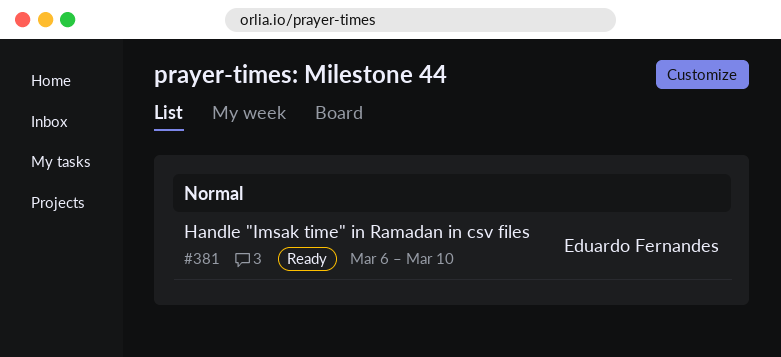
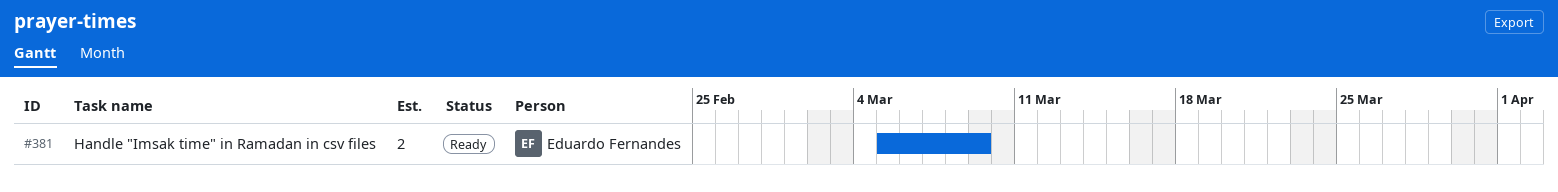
#381, start: Mar 6 -> Mar 5
#381, due: Mar 10 -> Mar 9

